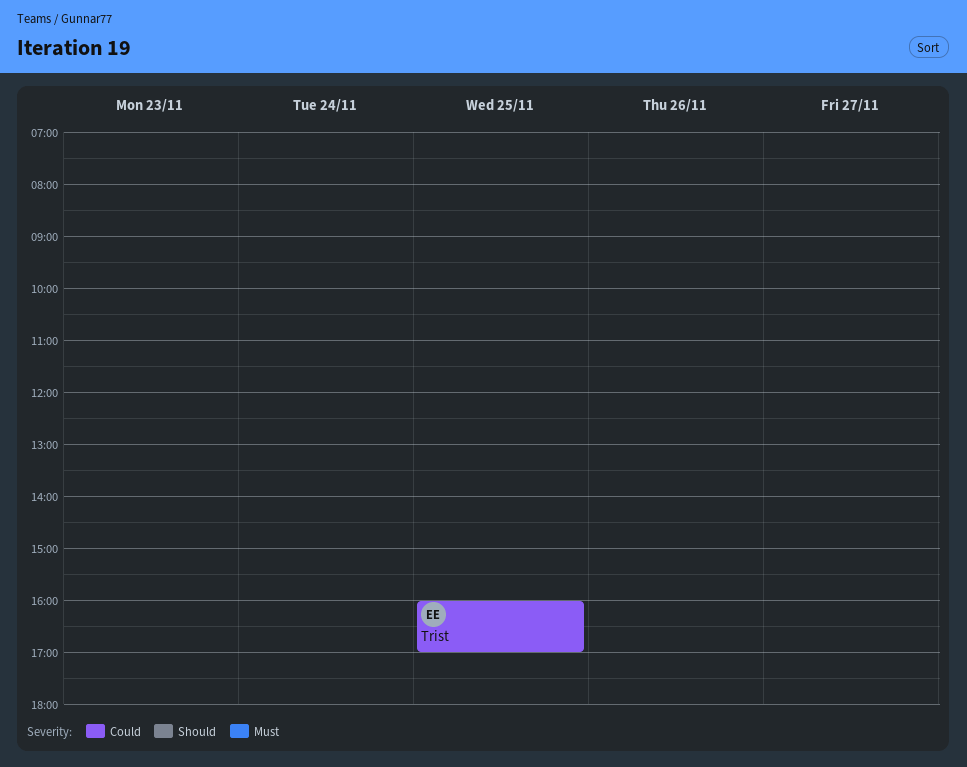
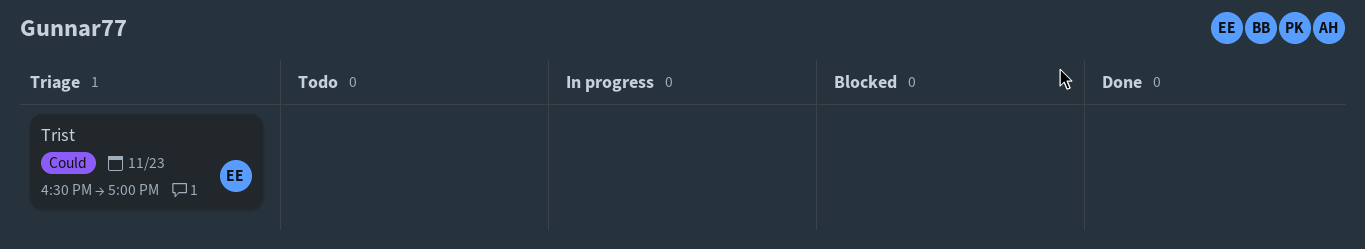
Trist, day: Nov 25 -> Nov 23
Trist, begins: 16:00 -> 16:30

